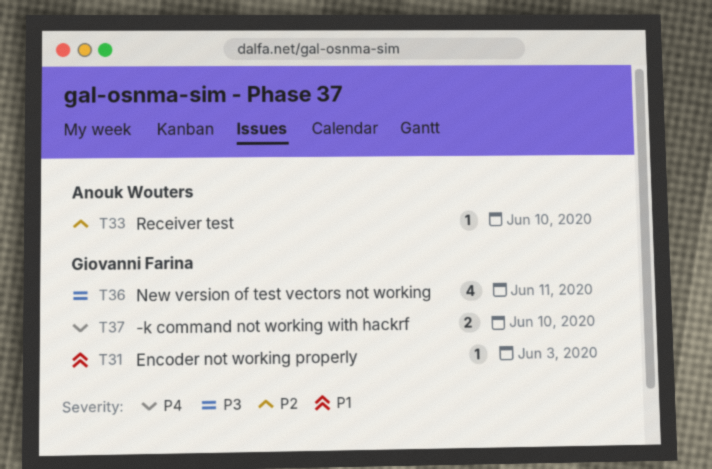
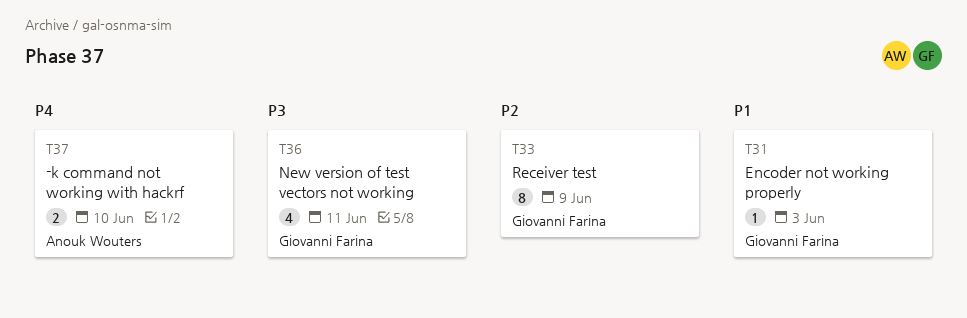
T33, owner: Anouk Wouters -> Giovanni Farina
T33, estimate: 1 -> 8
T33, due: Jun 10 -> Jun 9
T37, owner: Giovanni Farina -> Anouk Wouters

